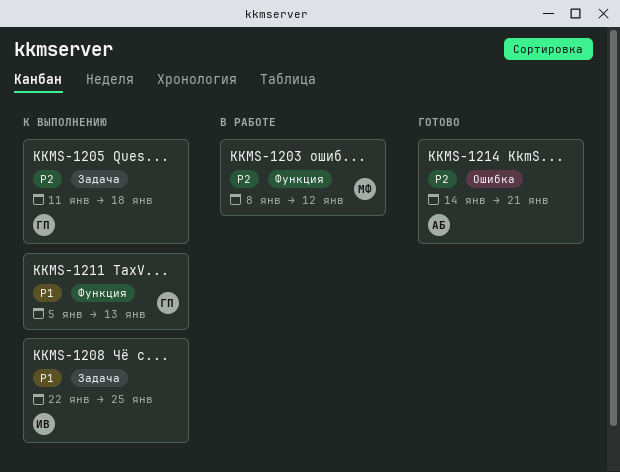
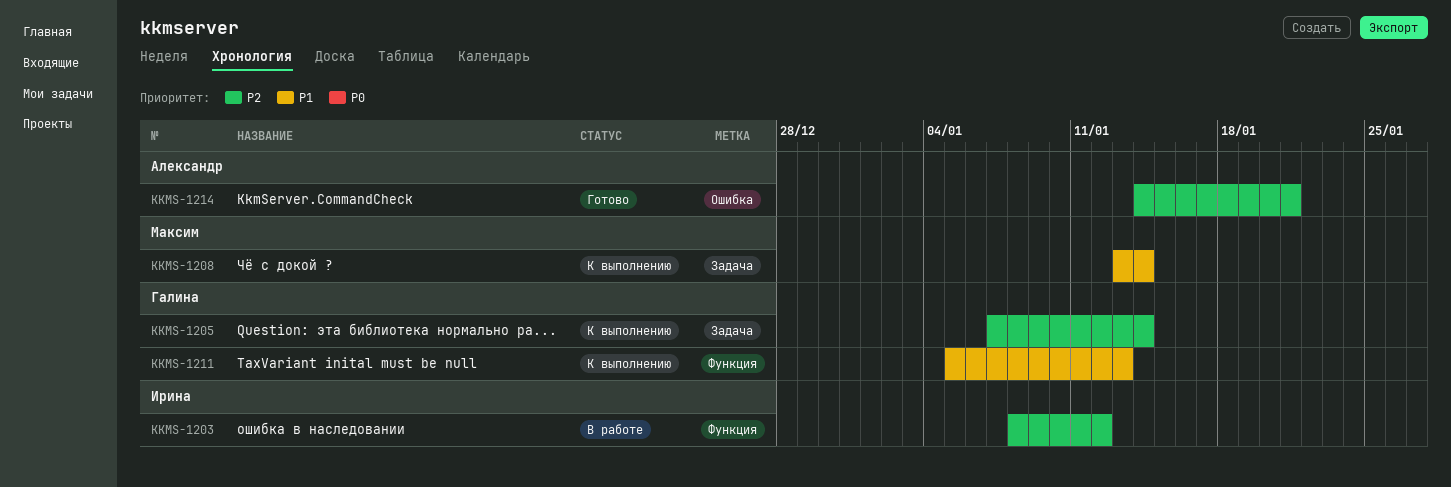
KKMS-1203, owner: Максим -> Ирина
KKMS-1205, start: Jan 11 -> Jan 7
KKMS-1205, due: Jan 18 -> Jan 14
KKMS-1208, owner: Ирина -> Максим
KKMS-1208, start: Jan 22 -> Jan 13
KKMS-1208, due: Jan 25 -> Jan 14

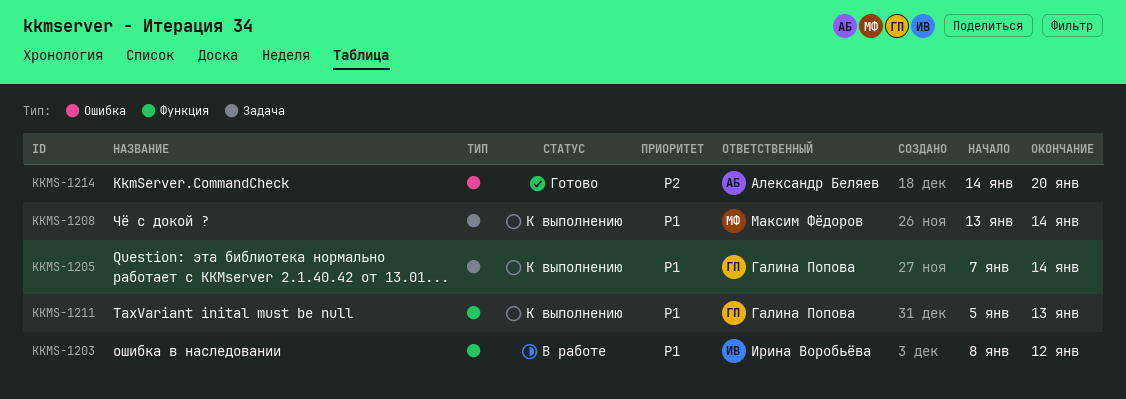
KKMS-1203, priority: P2 -> P1
KKMS-1205, priority: P2 -> P1
KKMS-1214, due: Jan 21 -> Jan 20

